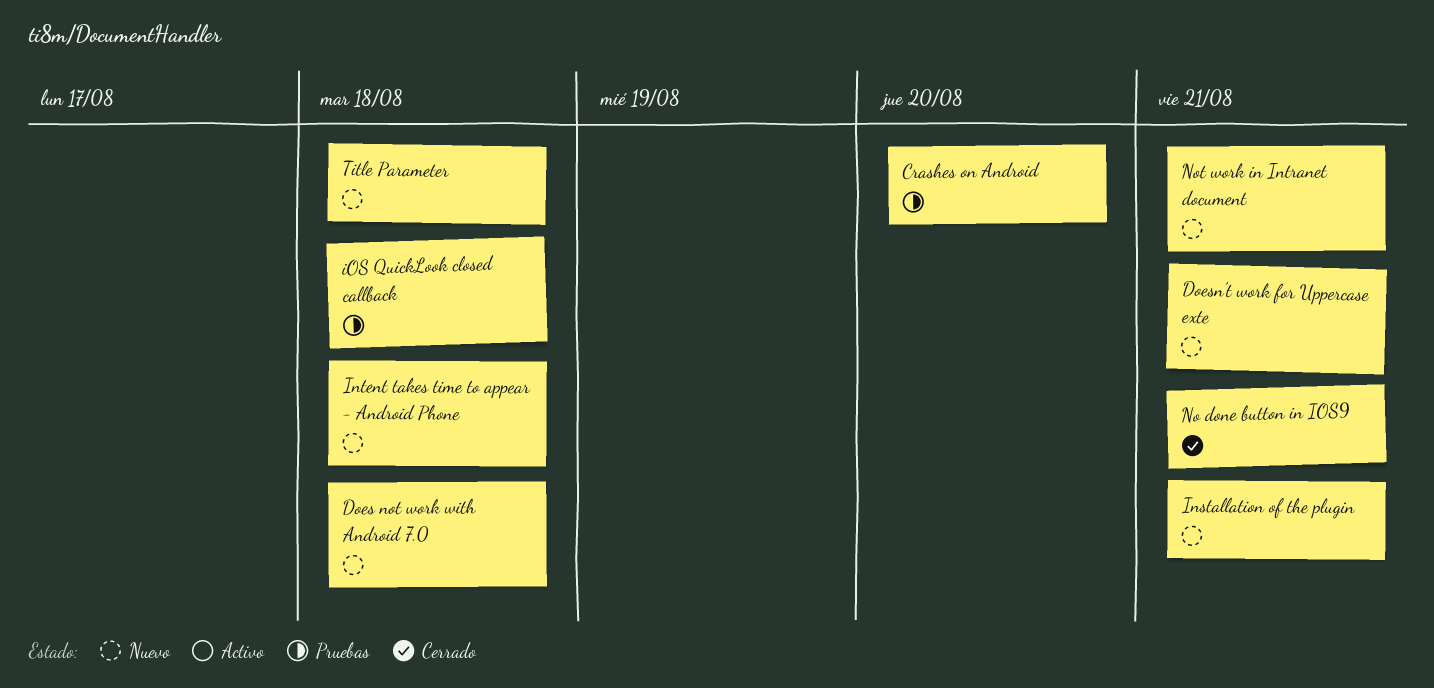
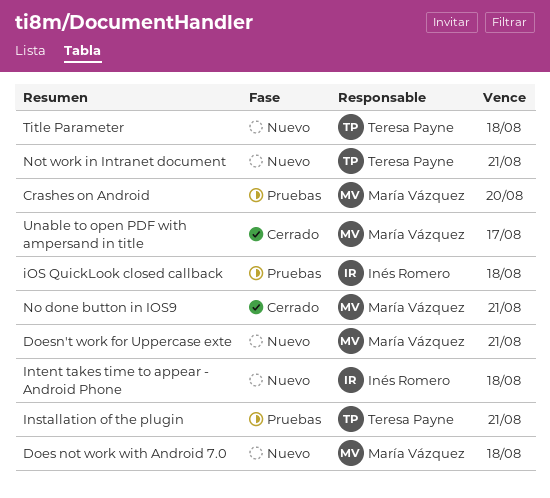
Installation of the plugin, status: Nuevo -> Pruebas
Unable to open PDF with ampersand in title: none -> present

